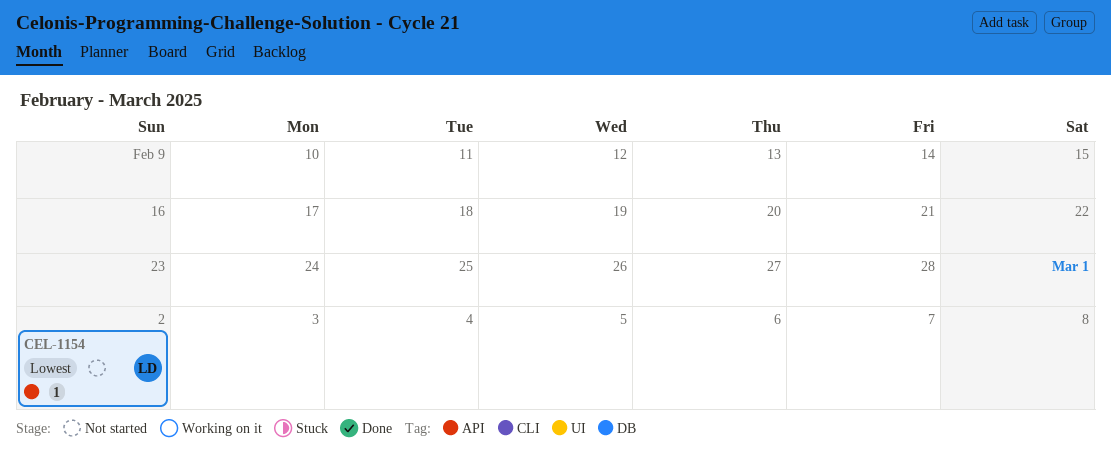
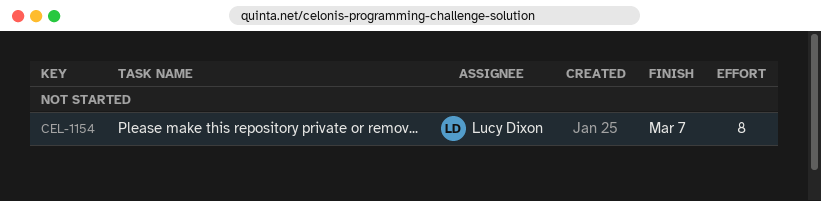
CEL-1154, estimate: 1 -> 8
CEL-1154, due: Mar 2 -> Mar 7

